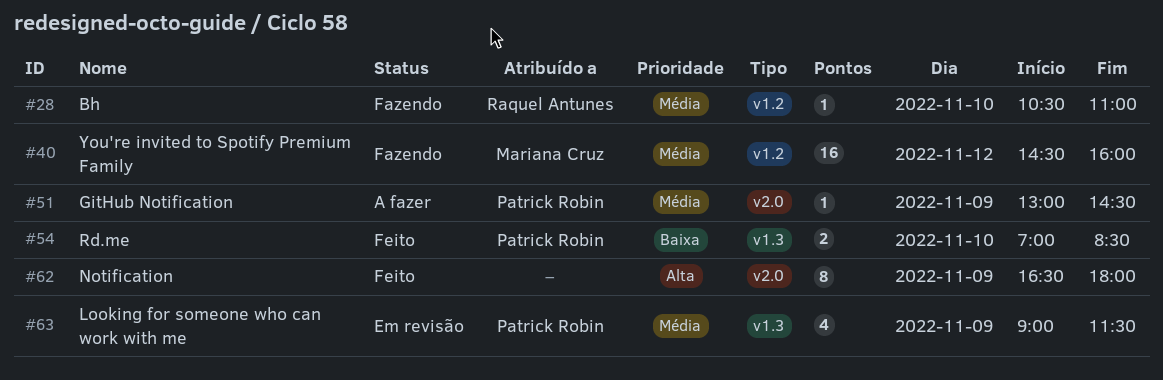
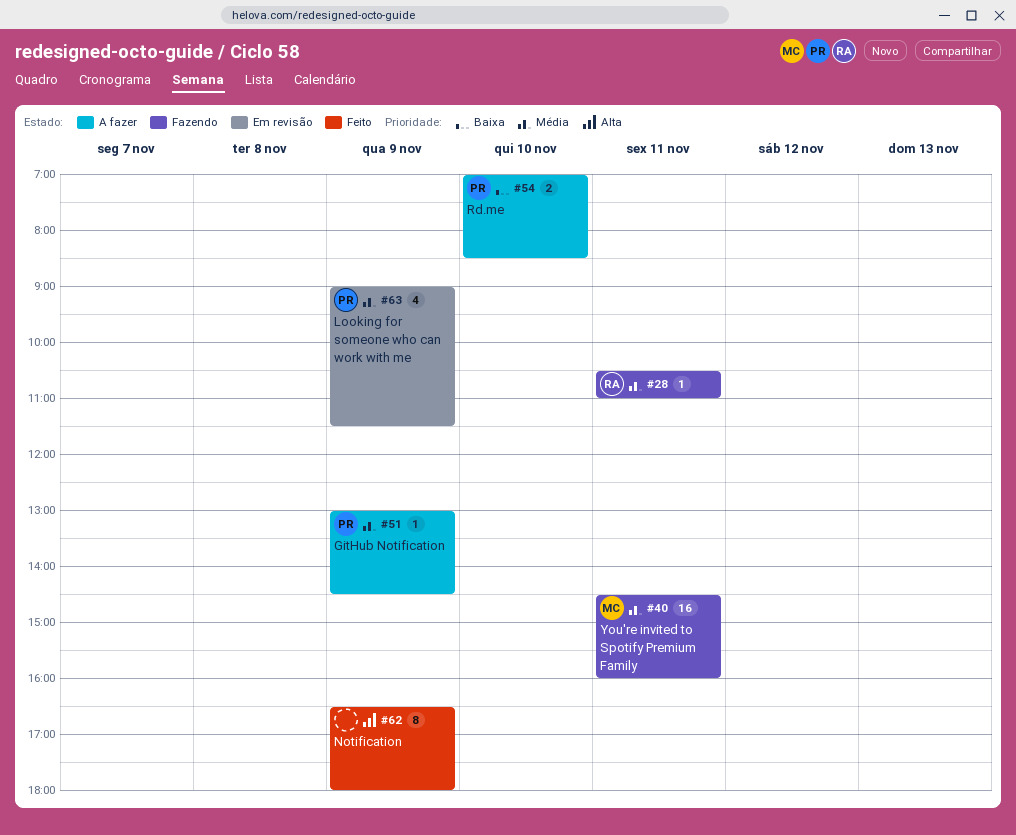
#28, day: Nov 10 -> Nov 11
#40, day: Nov 12 -> Nov 11
#54, status: Feito -> A fazer

